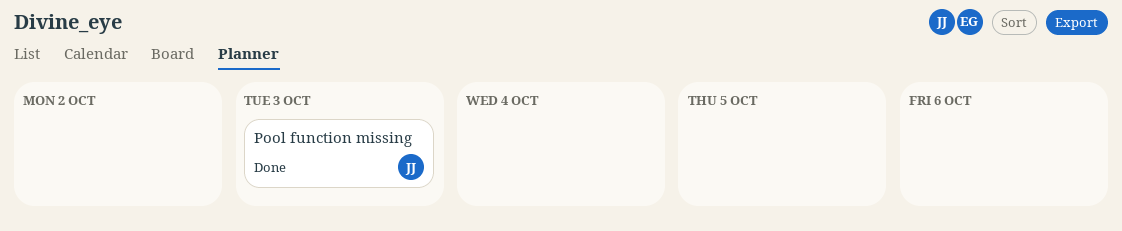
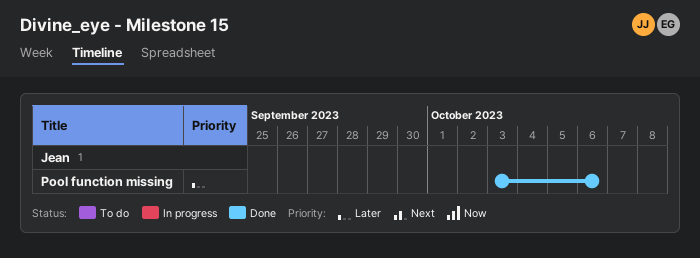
Pool function missing, due: Oct 3 -> Oct 6

